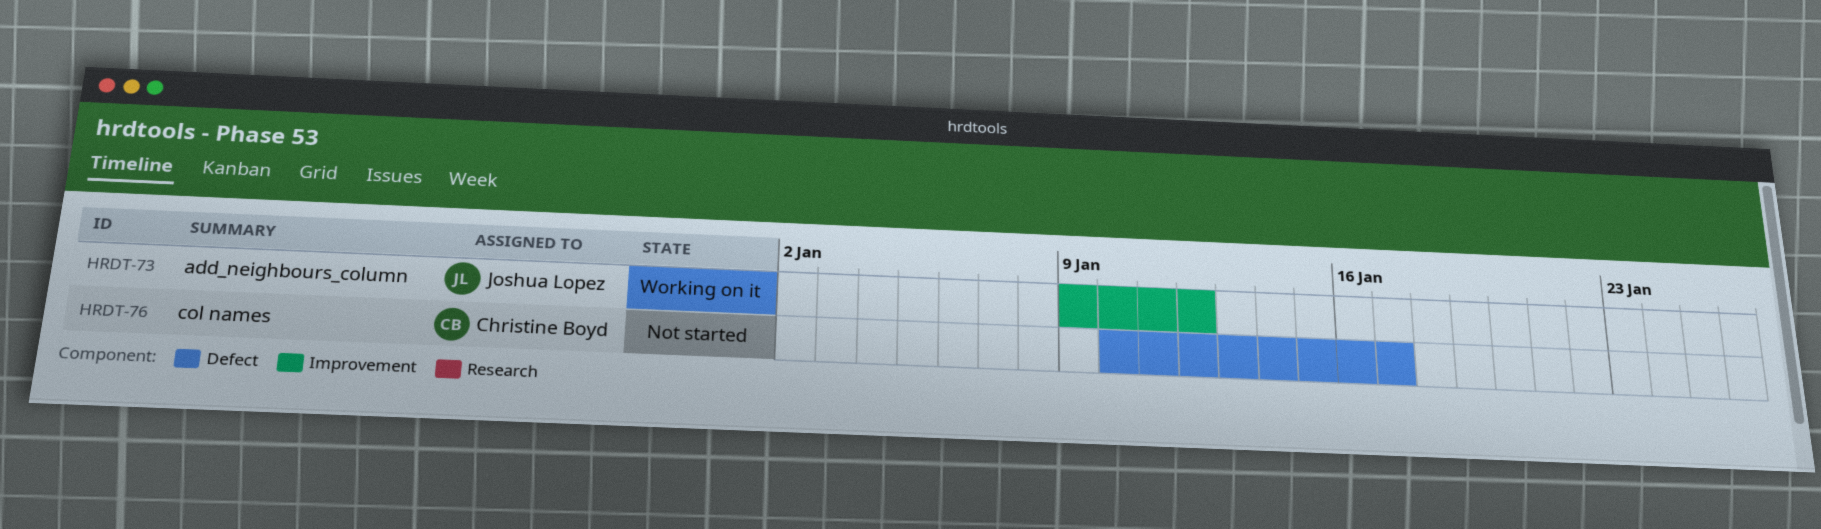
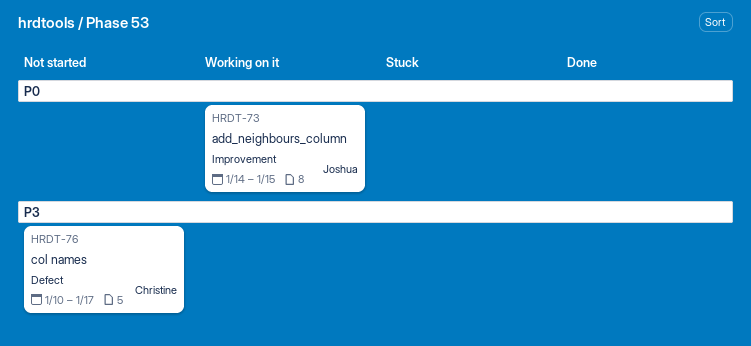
HRDT-73, start: Jan 9 -> Jan 14
HRDT-73, due: Jan 12 -> Jan 15

